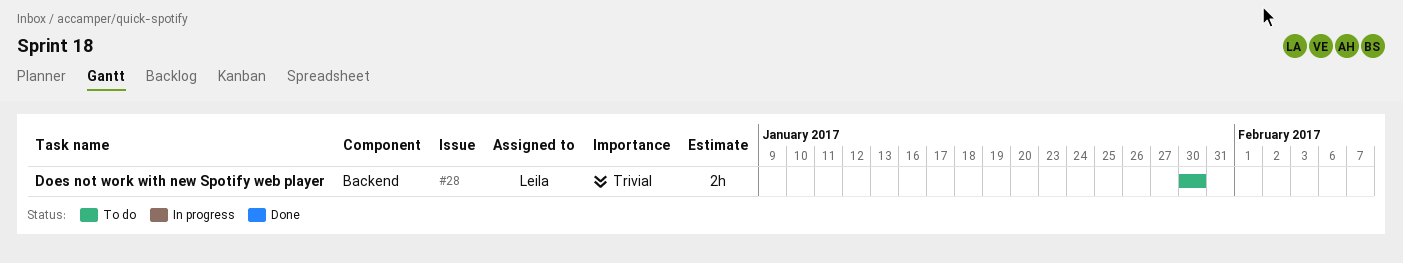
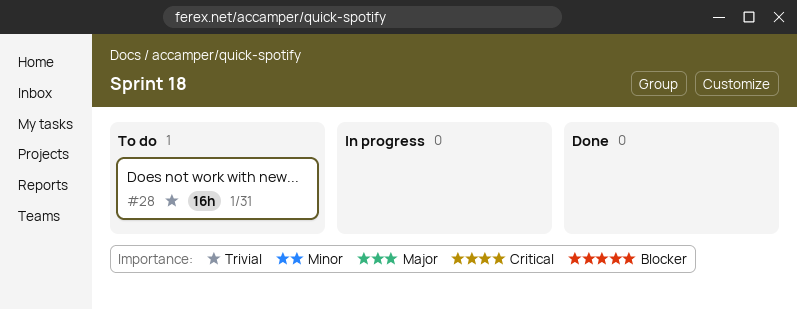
#28, estimate: 2h -> 16h
#28, due: Jan 30 -> Jan 31

